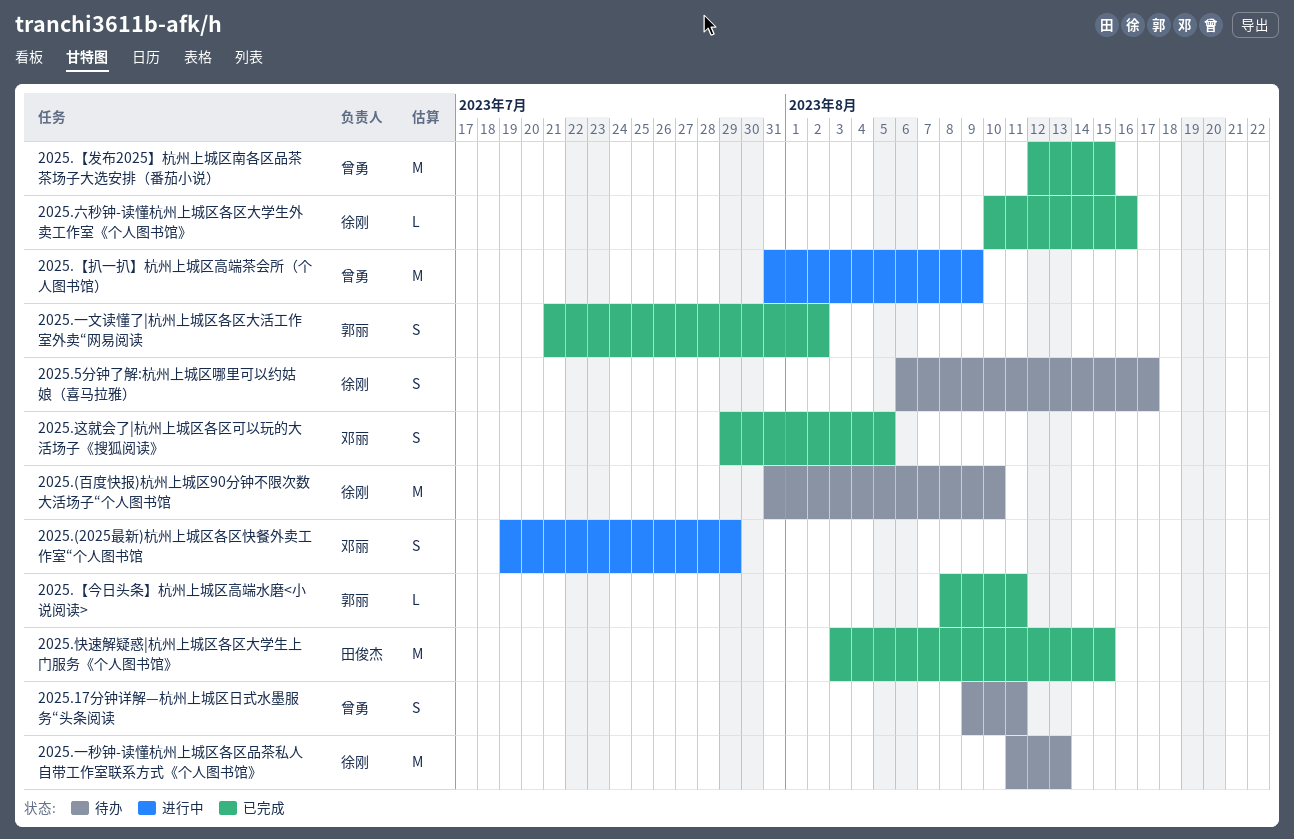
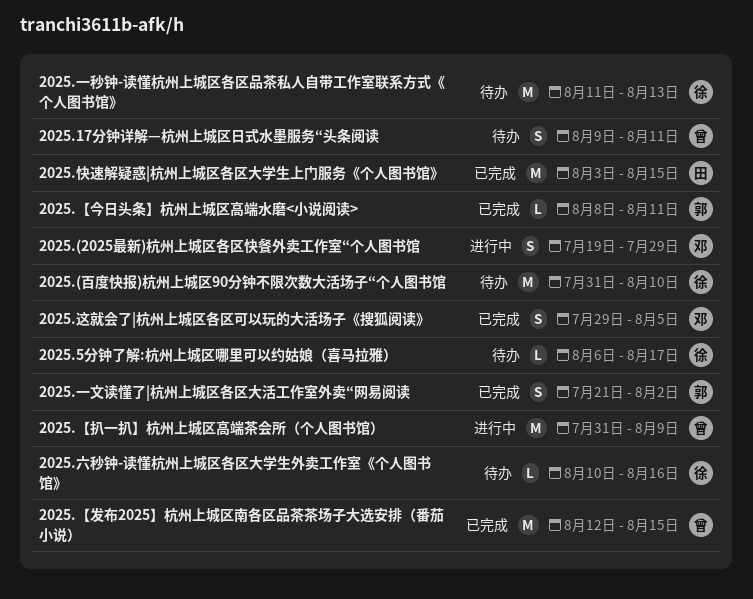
2025.5分钟了解:杭州上城区哪里可以约姑娘（喜马拉雅）, estimate: S -> L
2025.六秒钟-读懂杭州上城区各区大学生外卖工作室《个人图书馆》, status: 已完成 -> 待办

